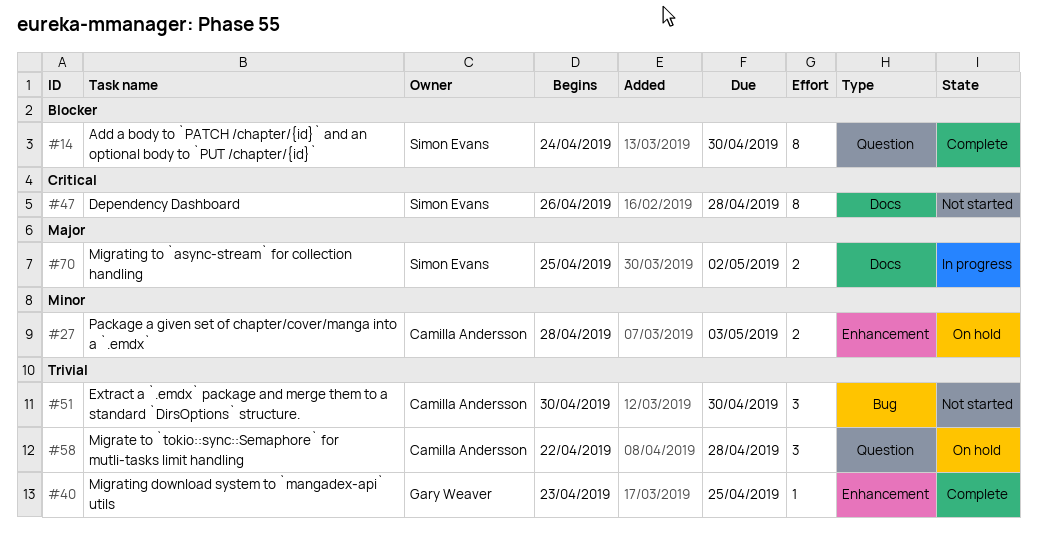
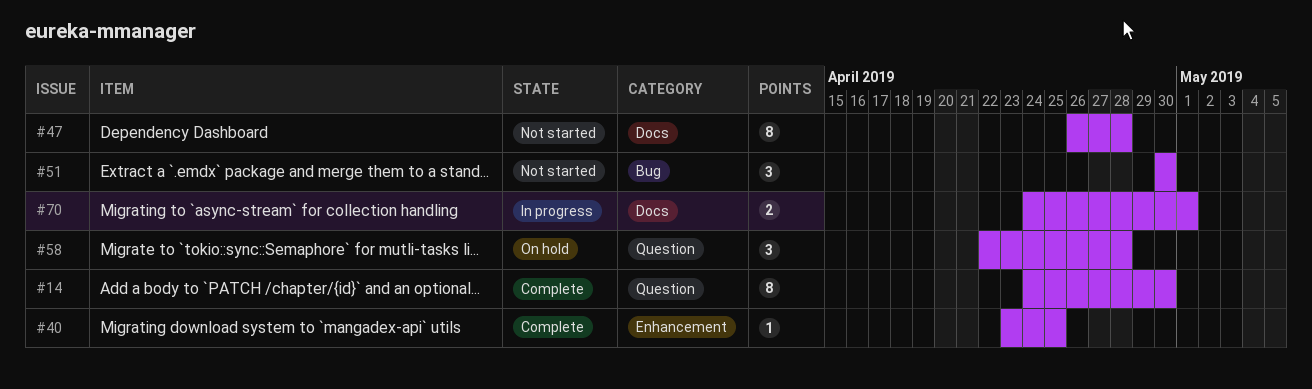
#27: present -> none
#70, start: Apr 25 -> Apr 24
#70, due: May 2 -> May 1

